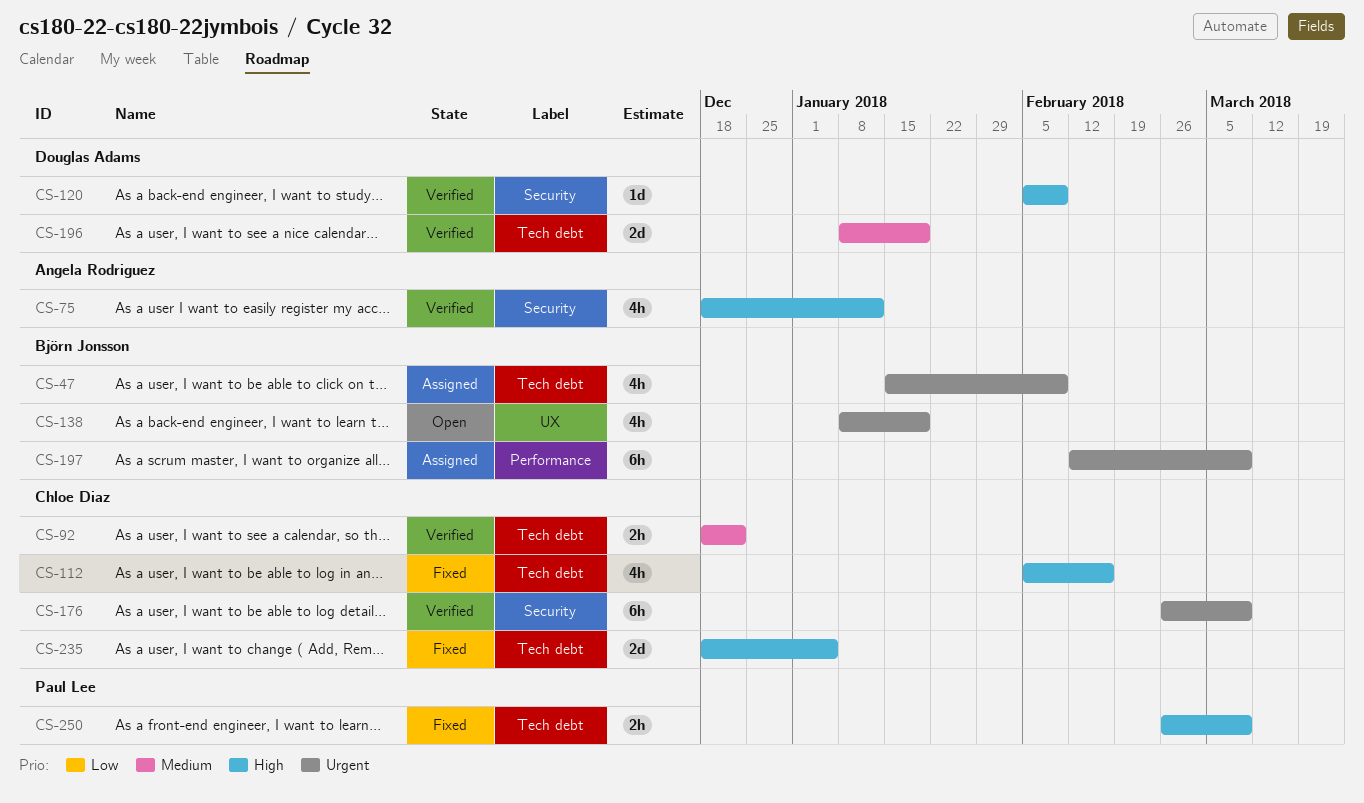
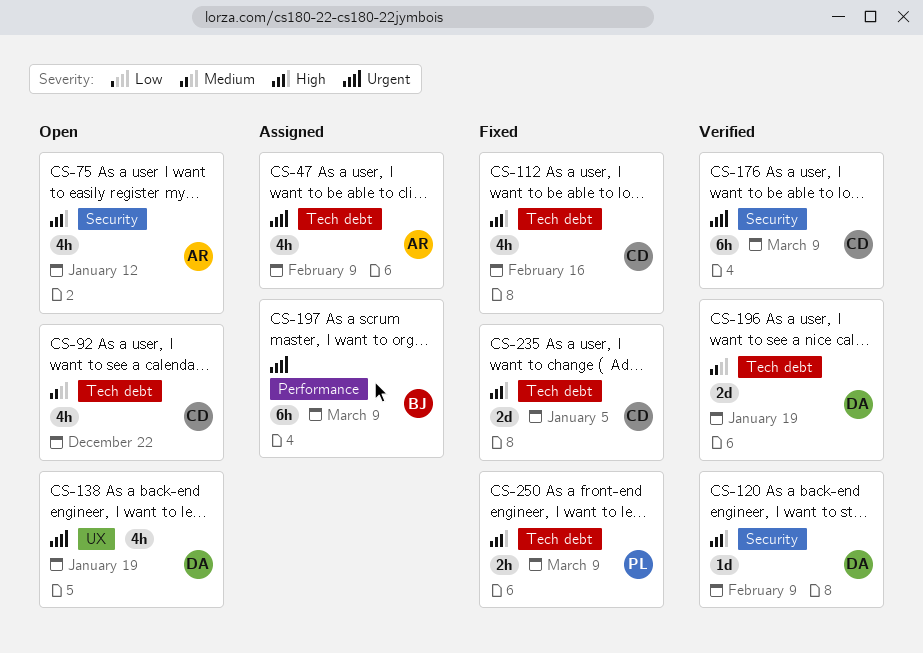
CS-47, owner: Björn Jonsson -> Angela Rodriguez
CS-75, status: Verified -> Open
CS-92, status: Verified -> Open
CS-92, estimate: 2h -> 4h
CS-138, owner: Björn Jonsson -> Douglas Adams

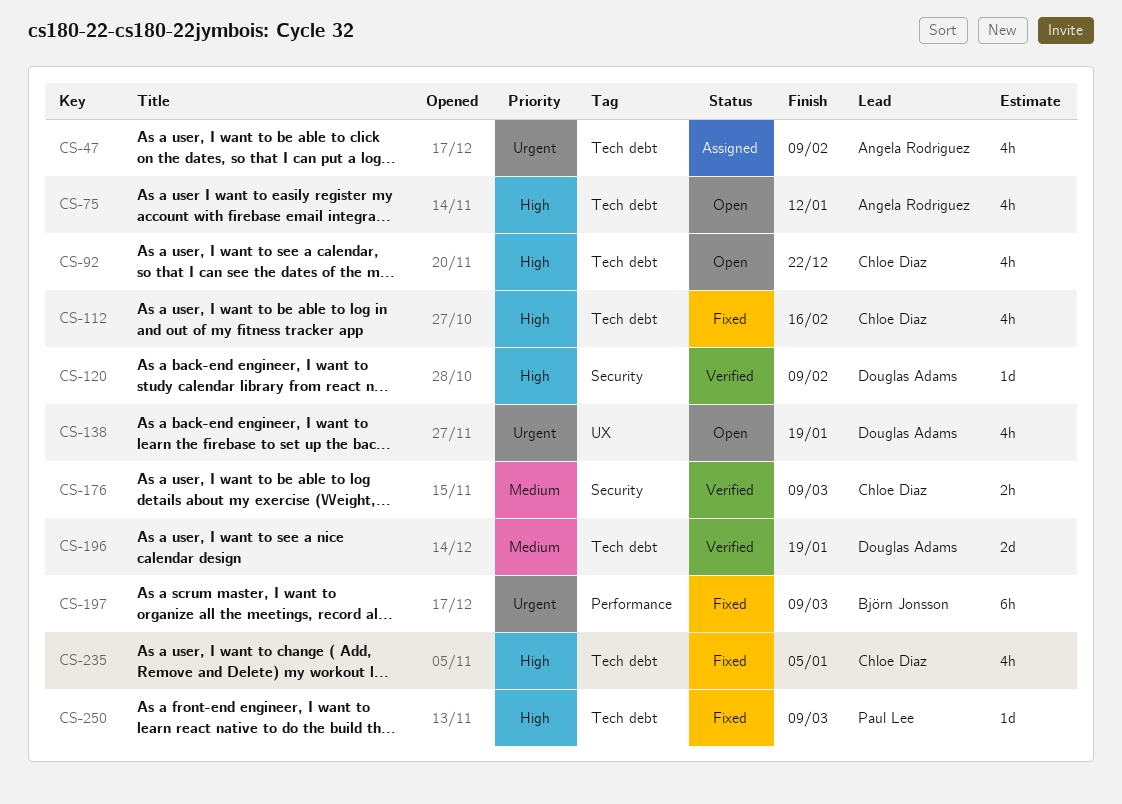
CS-75, label: Security -> Tech debt
CS-92, priority: Medium -> High
CS-176, priority: Urgent -> Medium
CS-176, estimate: 6h -> 2h
CS-197, status: Assigned -> Fixed
CS-235, estimate: 2d -> 4h
CS-250, estimate: 2h -> 1d

